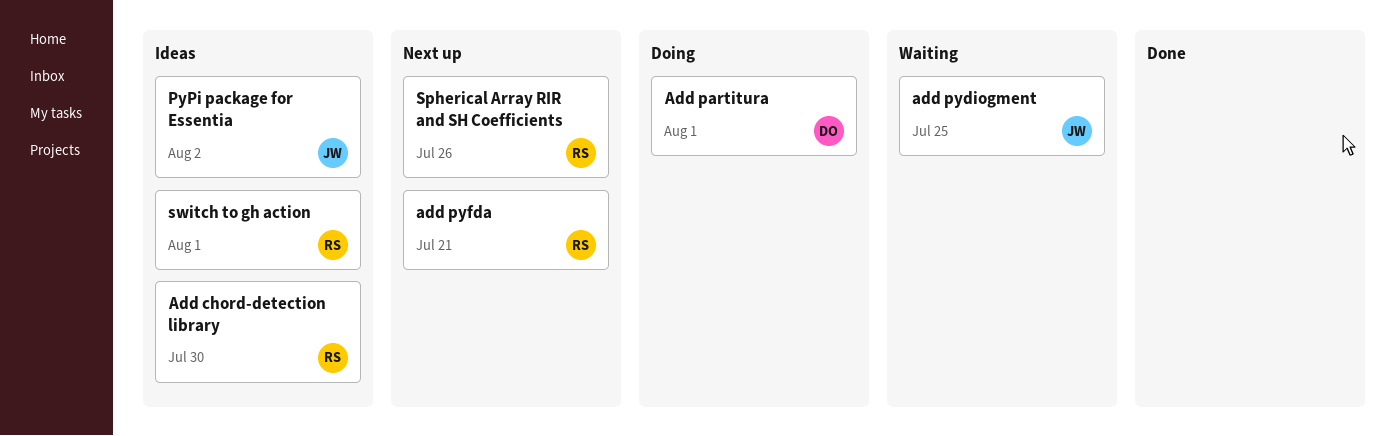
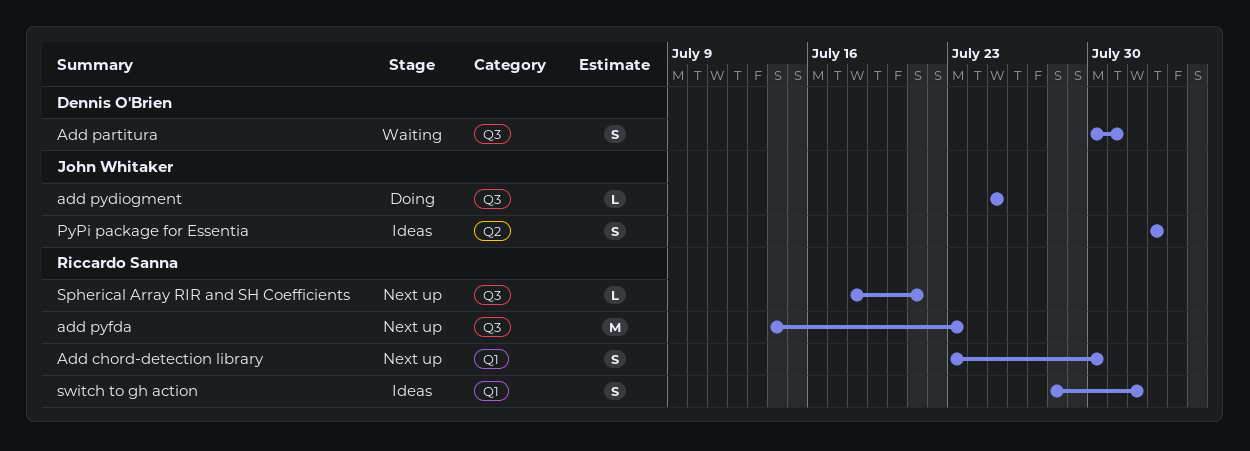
Add chord-detection library, status: Ideas -> Next up
Add partitura, status: Doing -> Waiting
Add partitura, due: Aug 1 -> Jul 31
add pydiogment, status: Waiting -> Doing
add pyfda, due: Jul 21 -> Jul 23
Spherical Array RIR and SH Coefficients, due: Jul 26 -> Jul 21

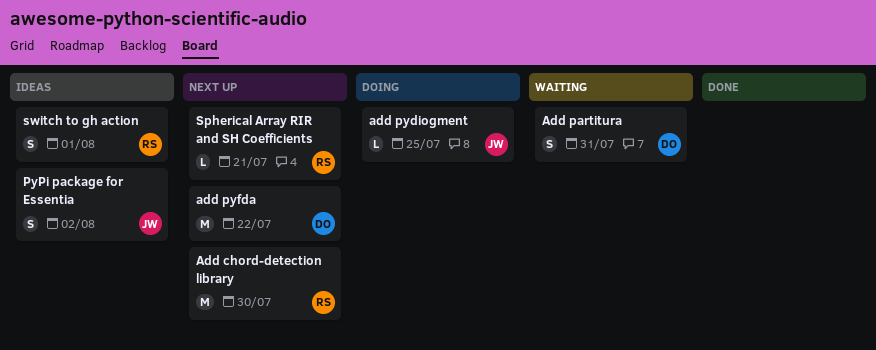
Add chord-detection library, estimate: S -> M
add pyfda, owner: Riccardo Sanna -> Dennis O'Brien
add pyfda, due: Jul 23 -> Jul 22

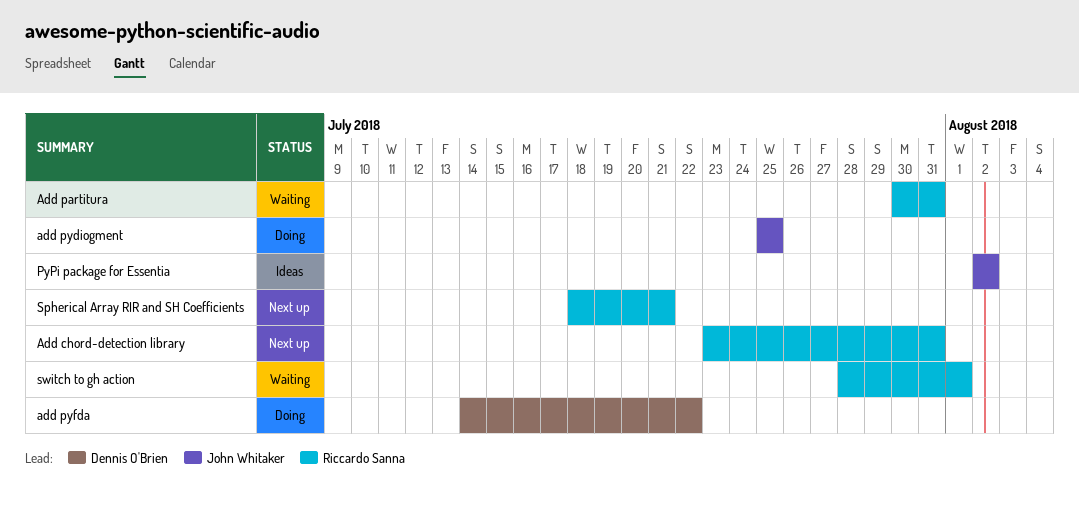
Add chord-detection library, due: Jul 30 -> Jul 31
Add partitura, owner: Dennis O'Brien -> Riccardo Sanna
add pyfda, status: Next up -> Doing
switch to gh action, status: Ideas -> Waiting

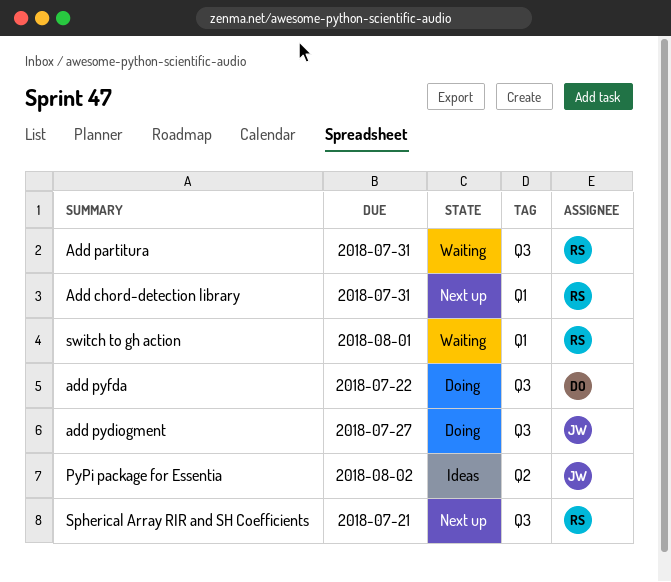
add pydiogment, due: Jul 25 -> Jul 27

